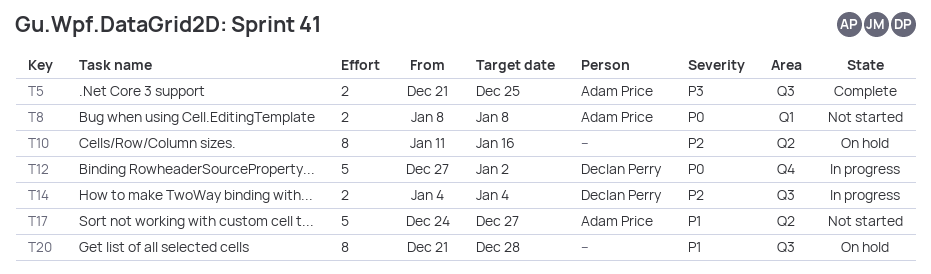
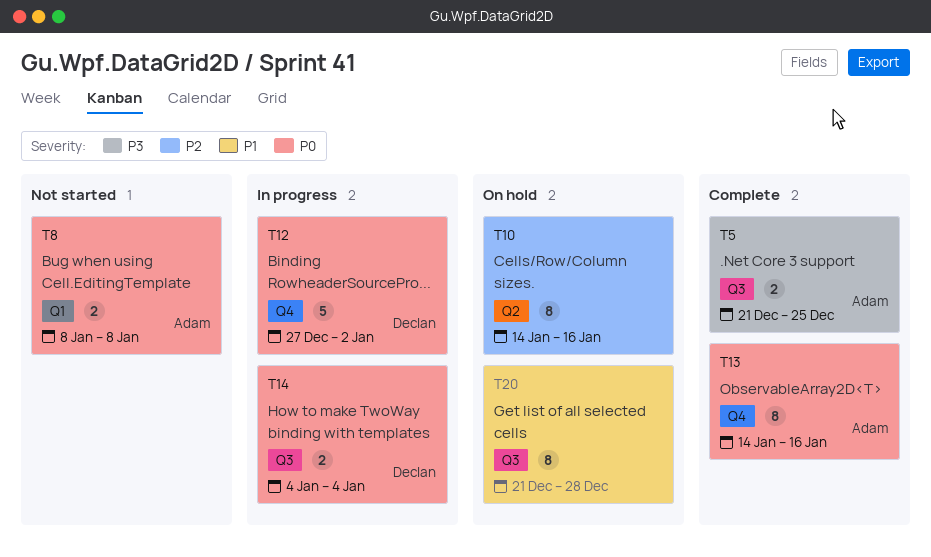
T10, start: Jan 11 -> Jan 14
T13: none -> present
T14, priority: P2 -> P0
T17: present -> none

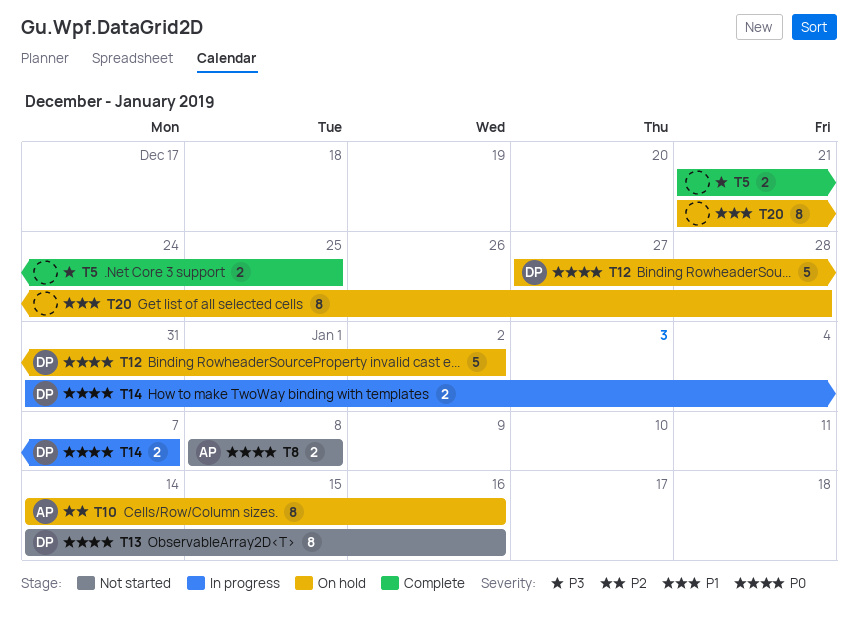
T5, owner: Adam -> none
T10, owner: none -> Adam
T12, status: In progress -> On hold
T13, status: Complete -> Not started
T13, owner: Adam -> Declan
T14, start: Jan 4 -> Dec 31
T14, due: Jan 4 -> Jan 7

